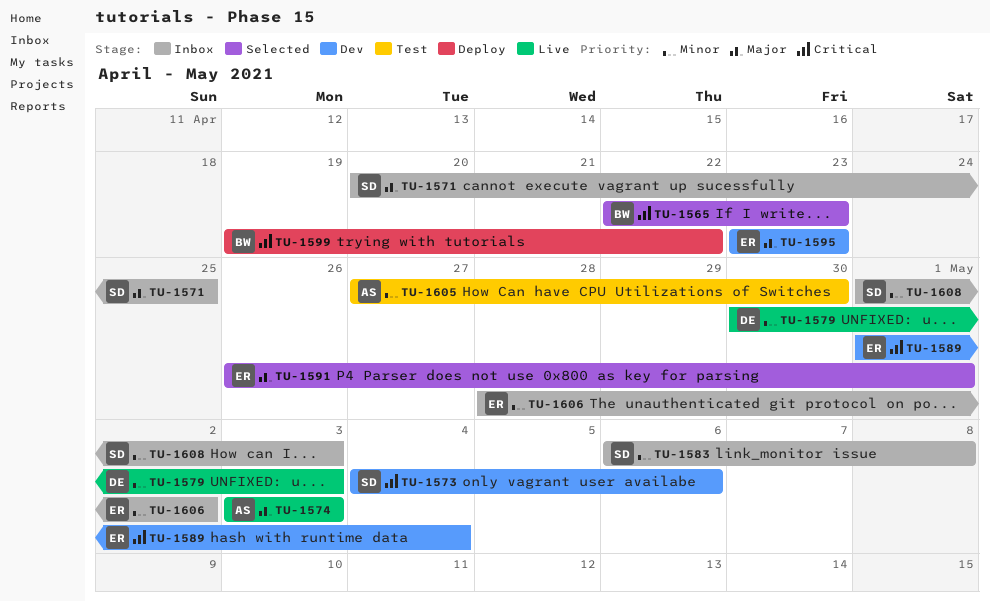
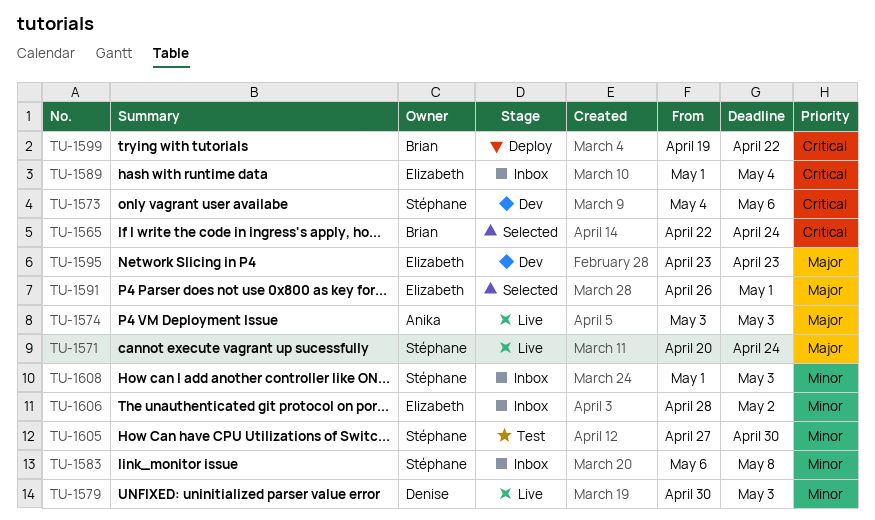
TU-1565, due: Apr 23 -> Apr 24
TU-1571, status: Inbox -> Live
TU-1571, due: Apr 25 -> Apr 24
TU-1589, status: Dev -> Inbox
TU-1605, owner: Anika -> Stéphane

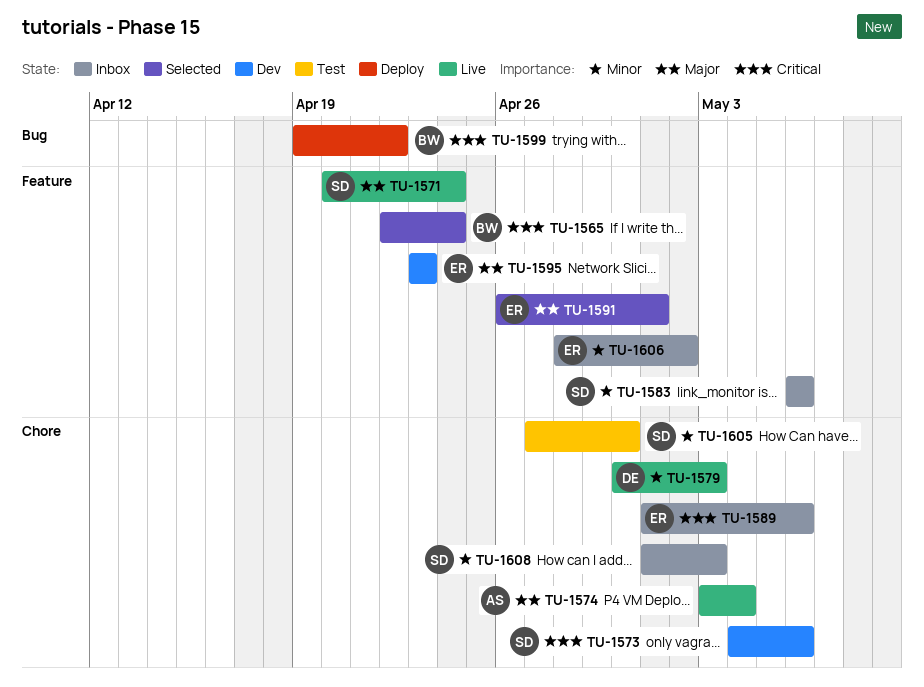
TU-1574, due: May 3 -> May 4
TU-1583, due: May 8 -> May 6
TU-1589, due: May 4 -> May 6

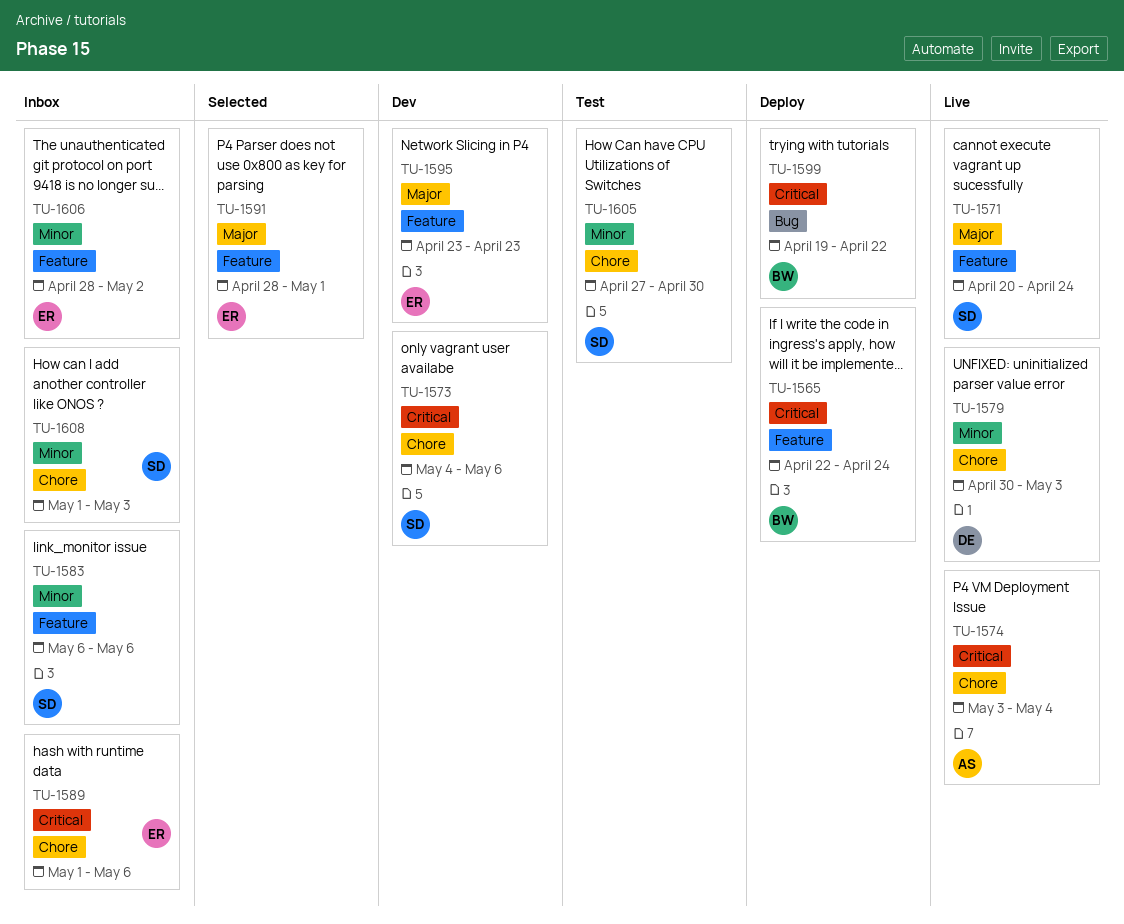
TU-1565, status: Selected -> Deploy
TU-1574, priority: Major -> Critical
TU-1591, start: Apr 26 -> Apr 28

